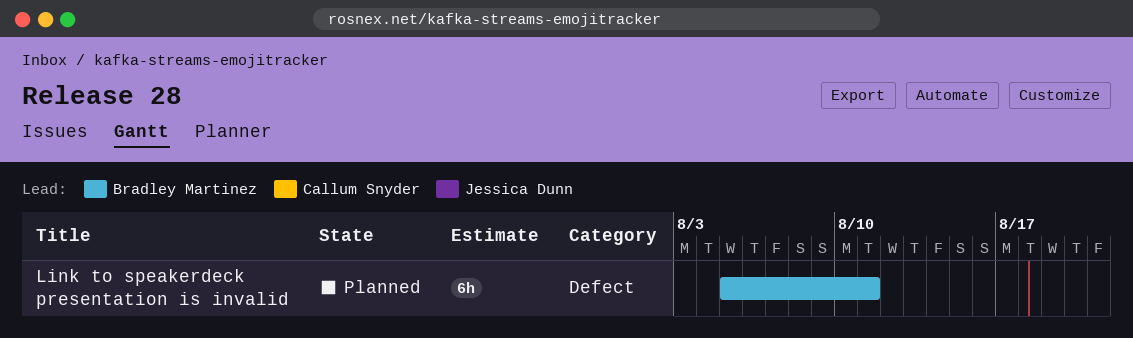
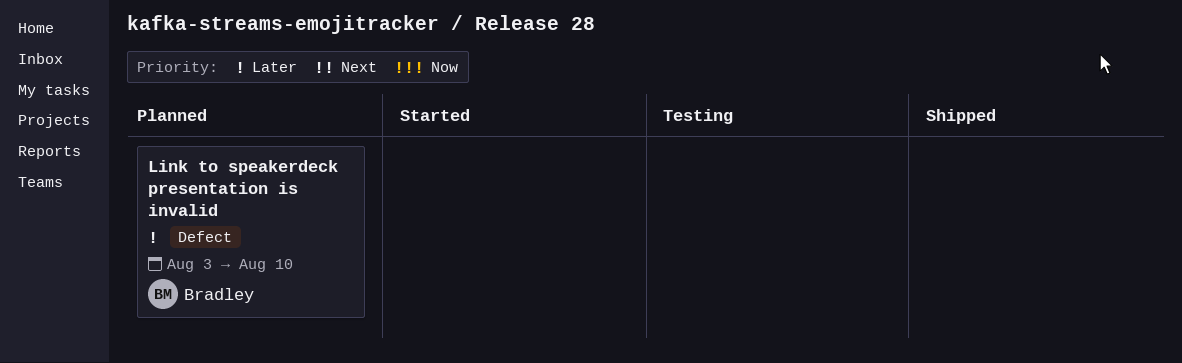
Link to speakerdeck presentation is invalid, start: Aug 5 -> Aug 3
Link to speakerdeck presentation is invalid, due: Aug 11 -> Aug 10

